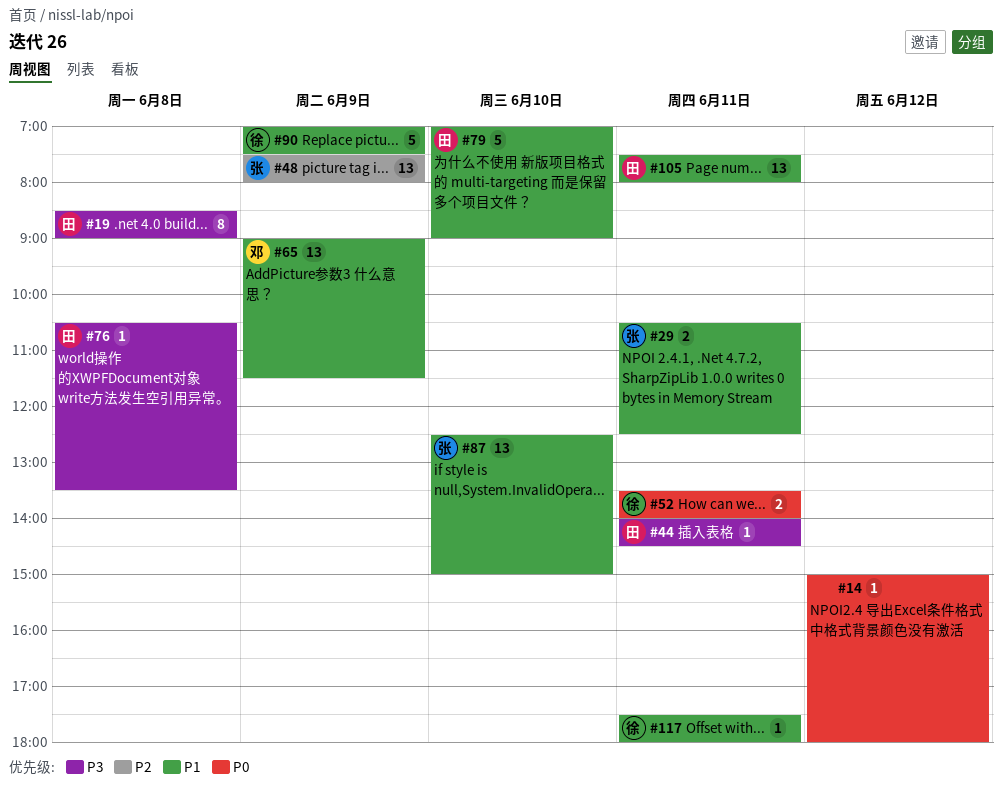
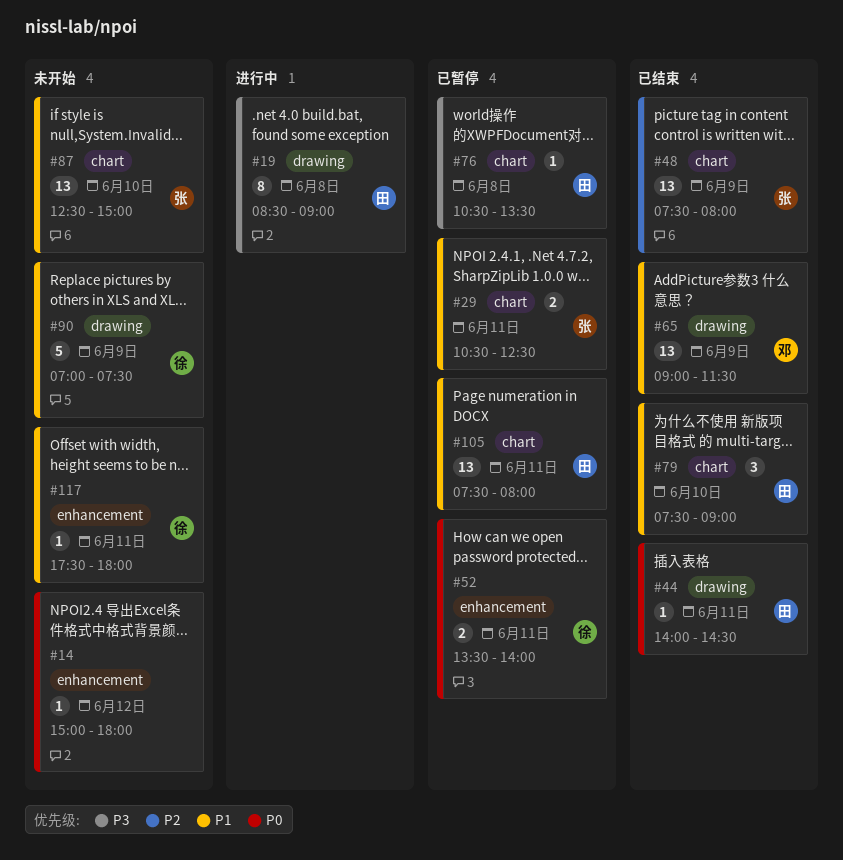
#44, priority: P3 -> P0
#79, estimate: 5 -> 3
#79, begins: 07:00 -> 07:30

